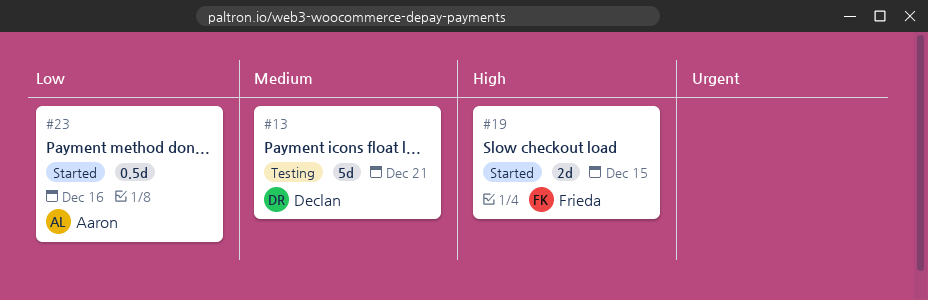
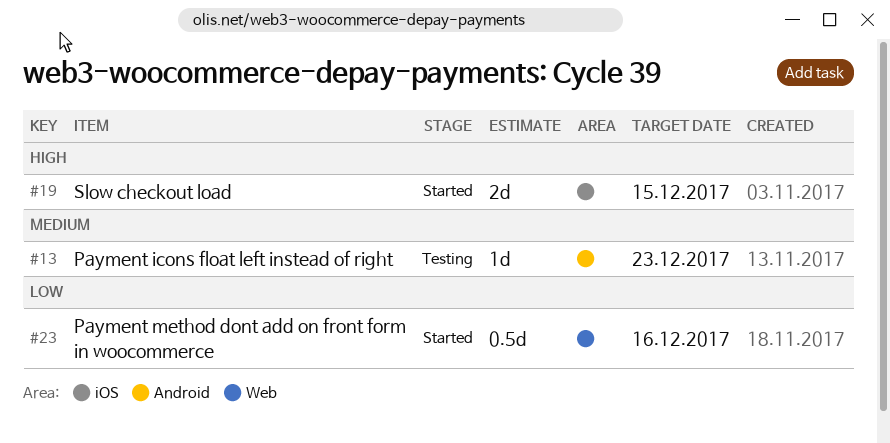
#13, estimate: 5d -> 1d
#13, due: Dec 21 -> Dec 23

